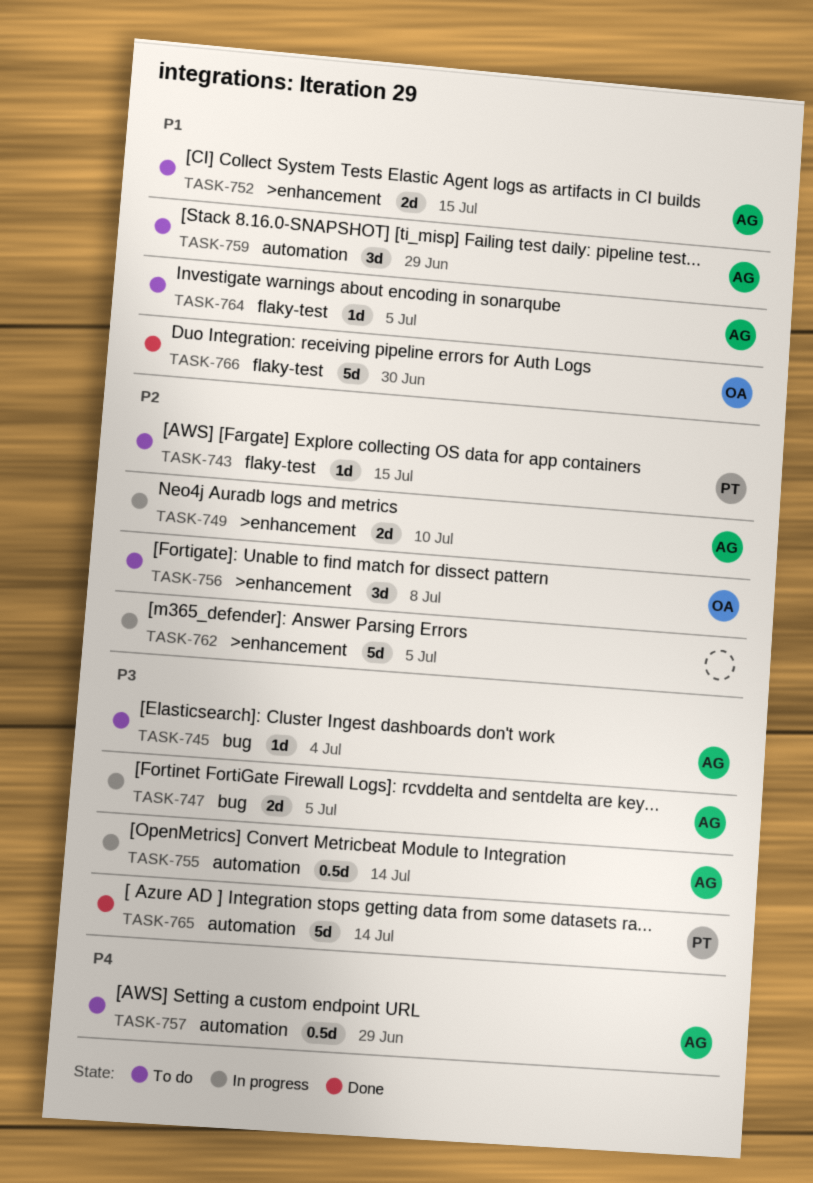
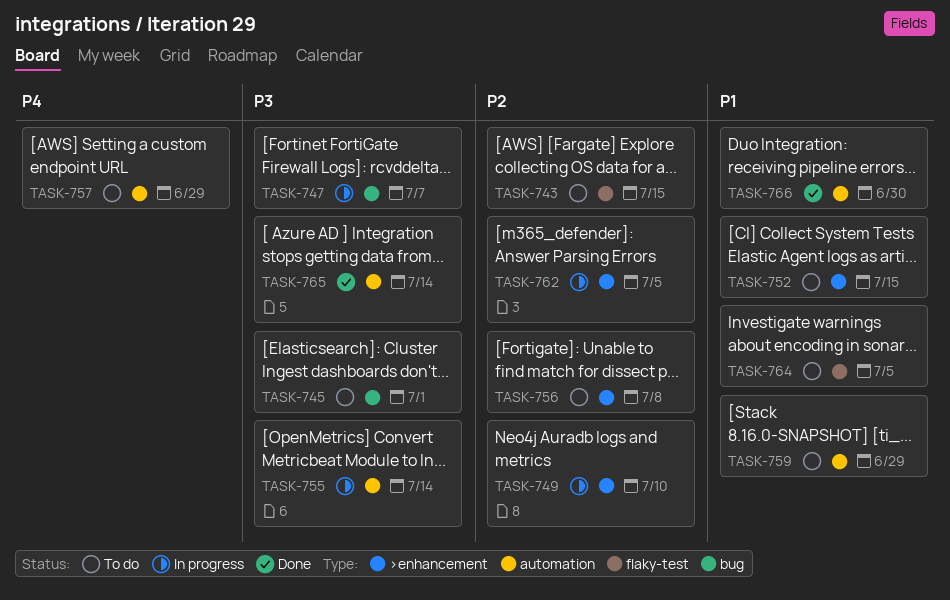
TASK-745, due: Jul 4 -> Jul 1
TASK-747, due: Jul 5 -> Jul 7
TASK-766, label: flaky-test -> automation

